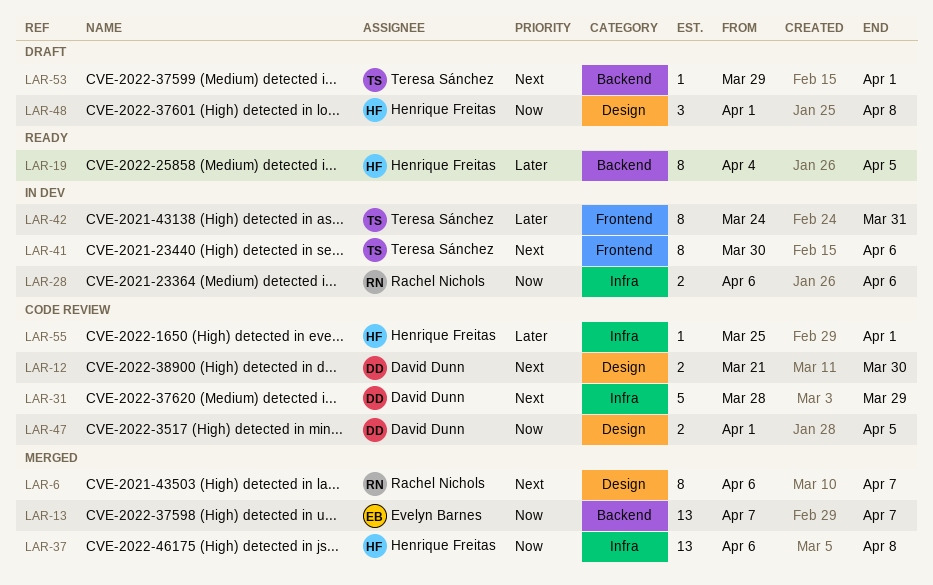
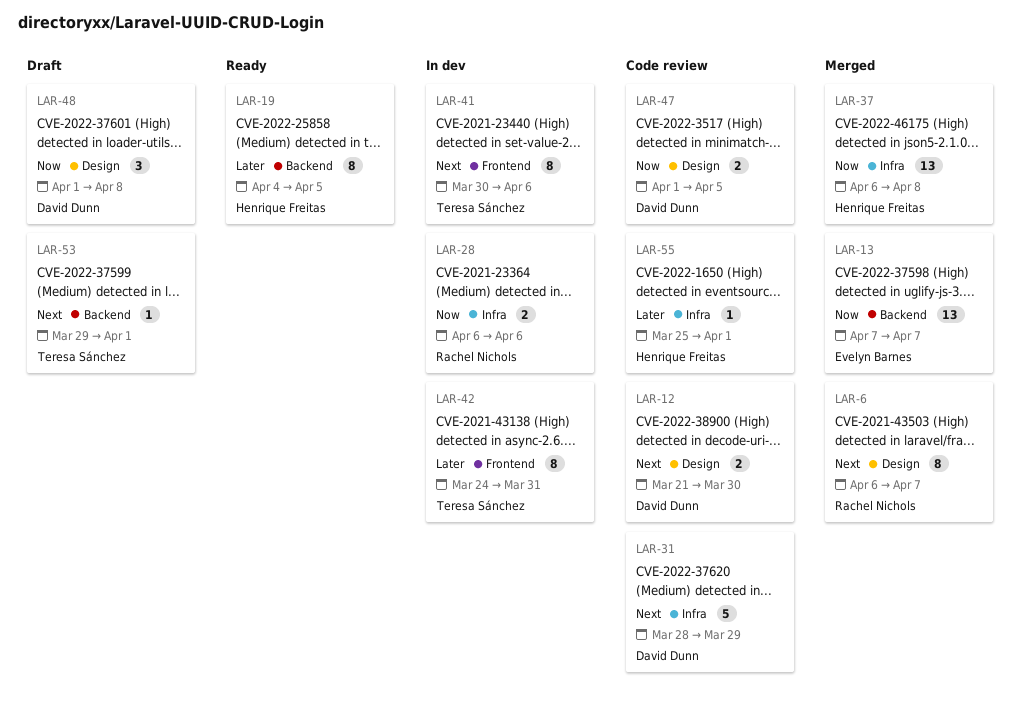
LAR-48, owner: Henrique Freitas -> David Dunn

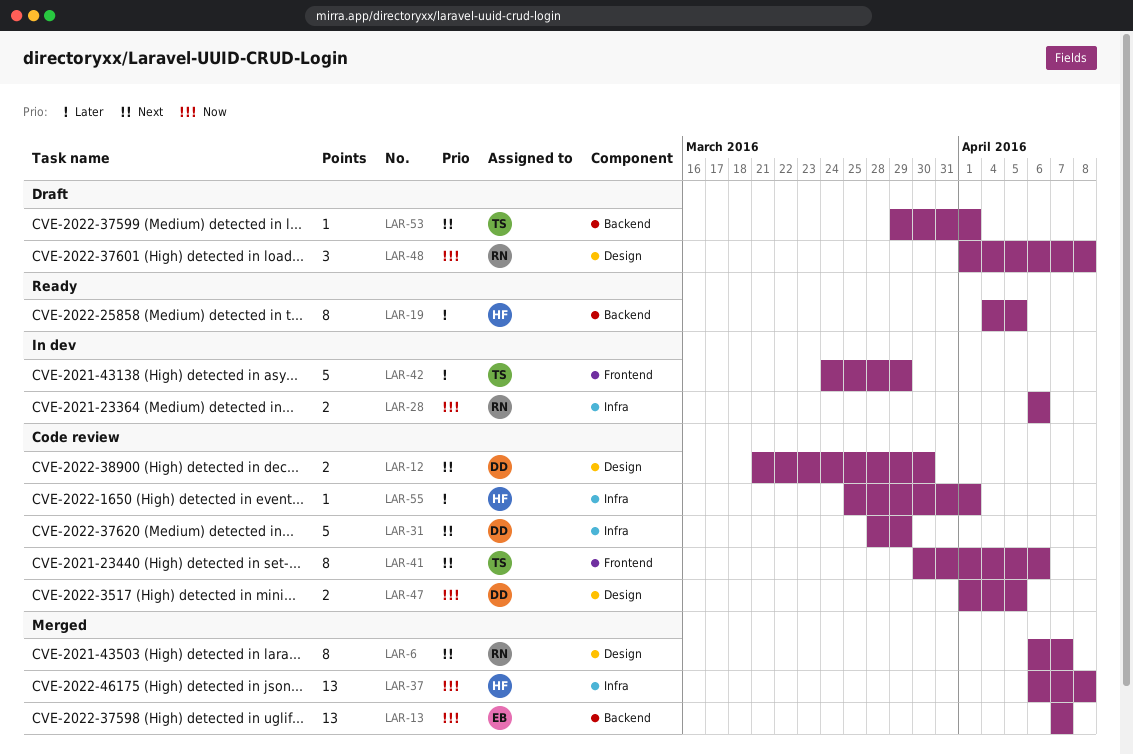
LAR-41, status: In dev -> Code review
LAR-42, estimate: 8 -> 5
LAR-42, due: Mar 31 -> Mar 29
LAR-48, owner: David Dunn -> Rachel Nichols

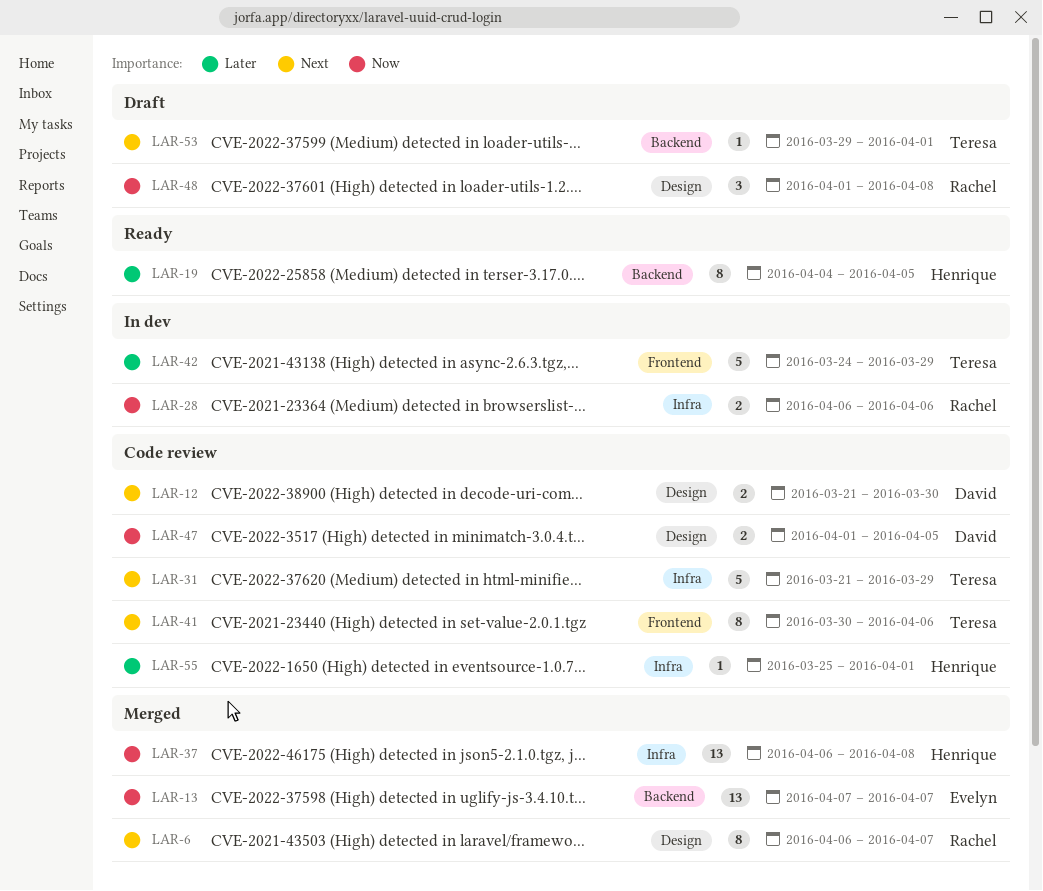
LAR-31, owner: David -> Teresa
LAR-31, start: Mar 28 -> Mar 21

